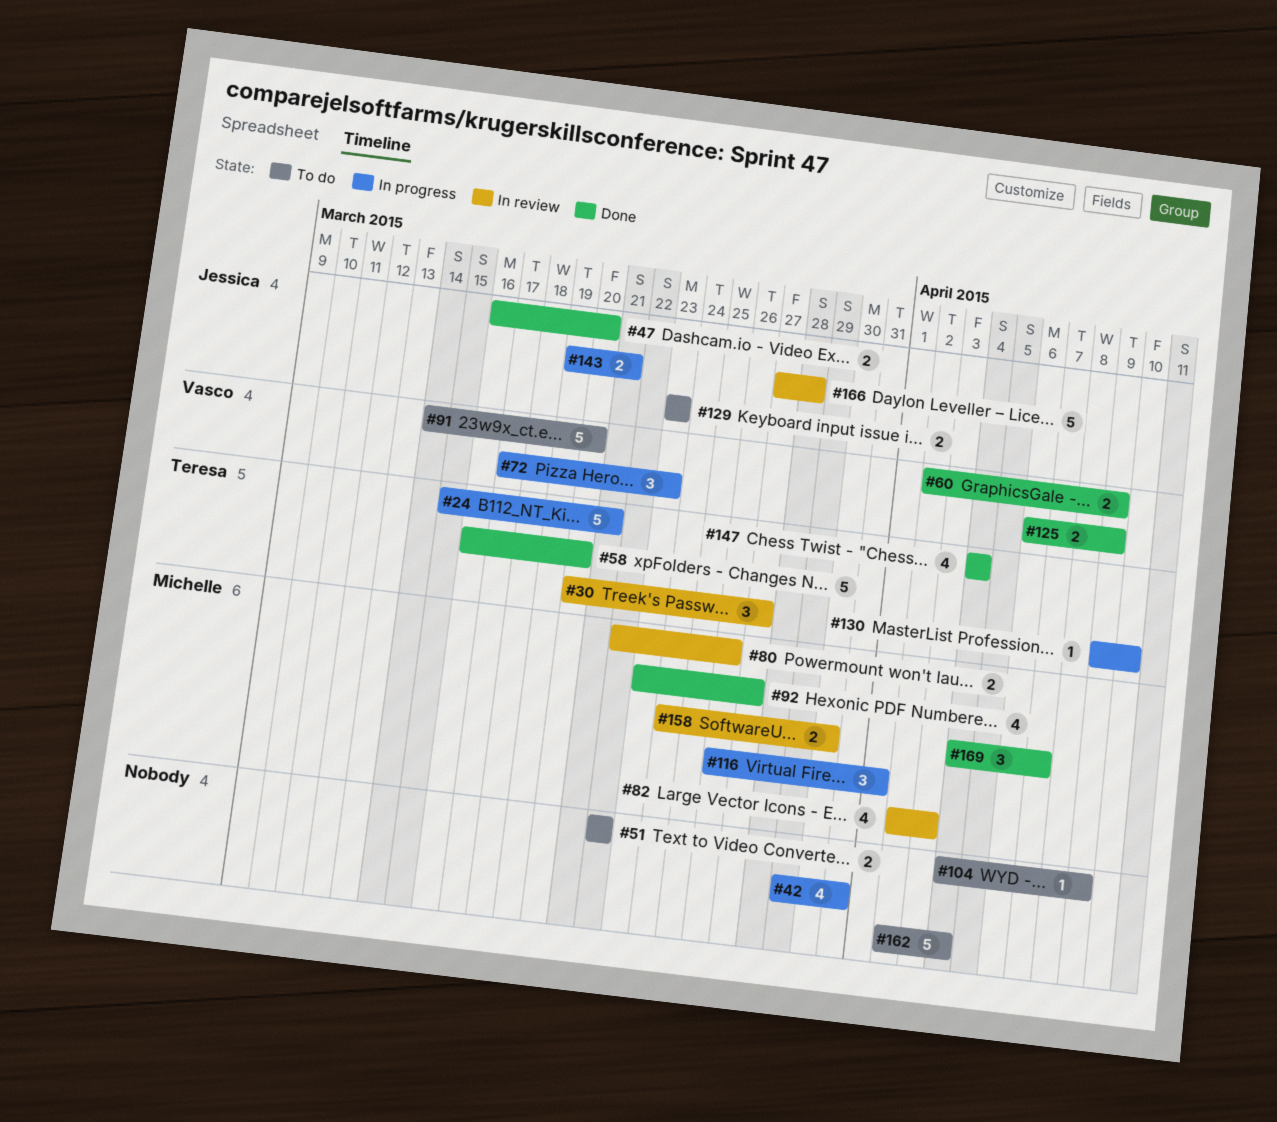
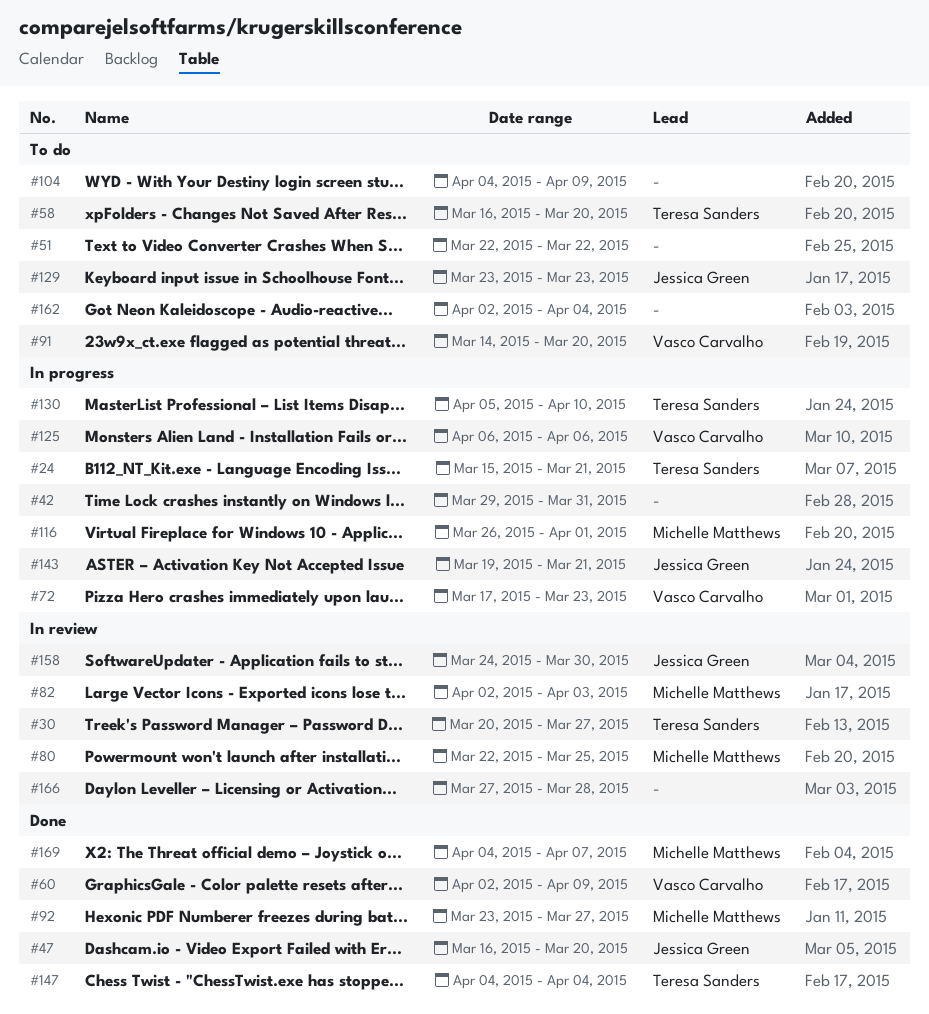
#58, status: Done -> To do
#80, due: Mar 26 -> Mar 25
#125, status: Done -> In progress
#125, due: Apr 9 -> Apr 6
#130, start: Apr 9 -> Apr 5
#158, owner: Michelle Matthews -> Jessica Green
#166, owner: Jessica Green -> none

